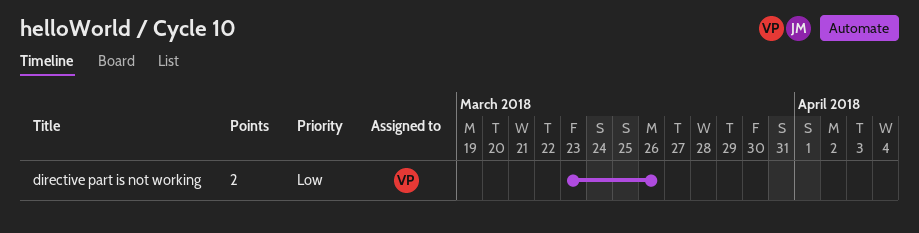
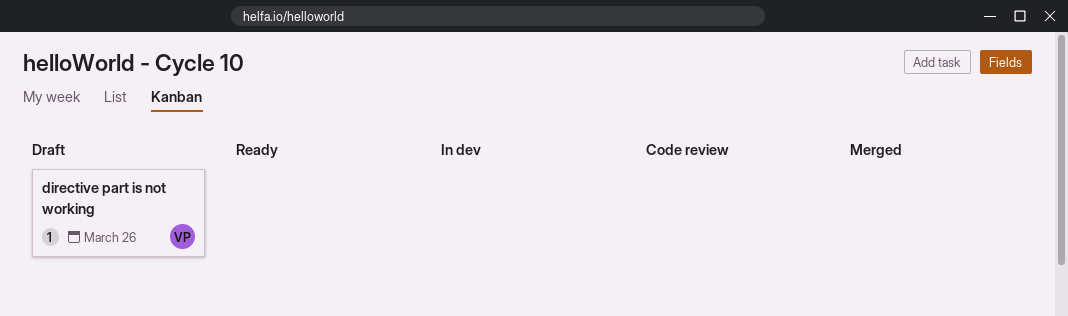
directive part is not working, estimate: 2 -> 1

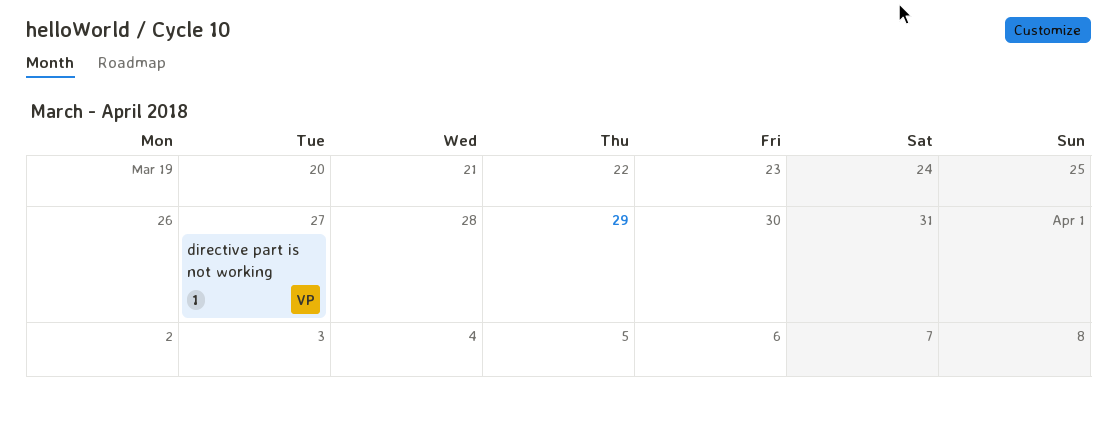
directive part is not working, due: Mar 26 -> Mar 27

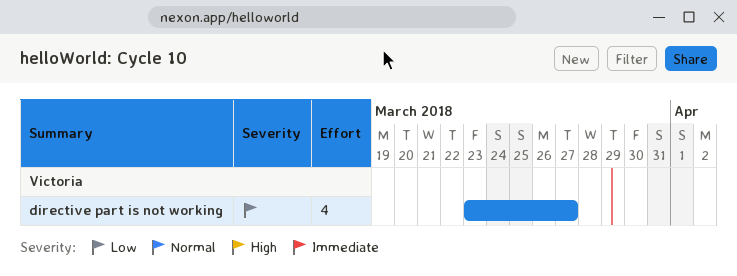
directive part is not working, estimate: 1 -> 4

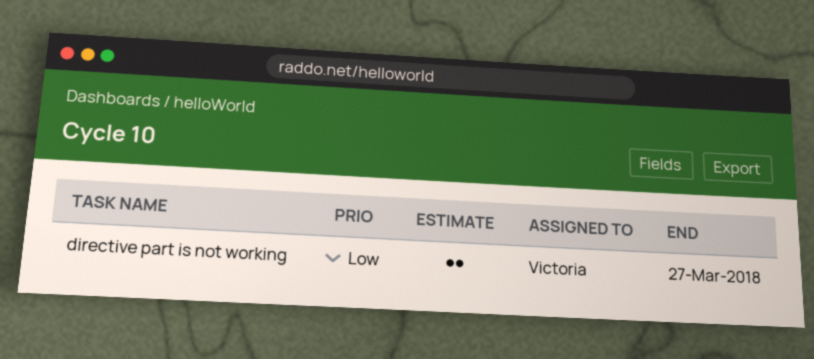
directive part is not working, estimate: 4 -> 2

